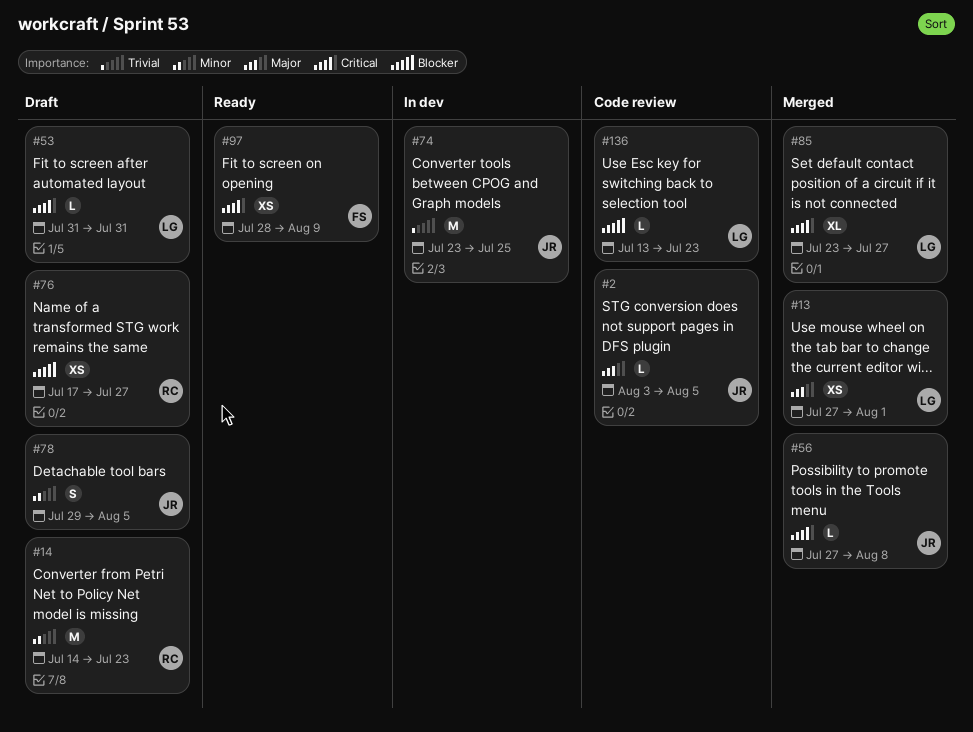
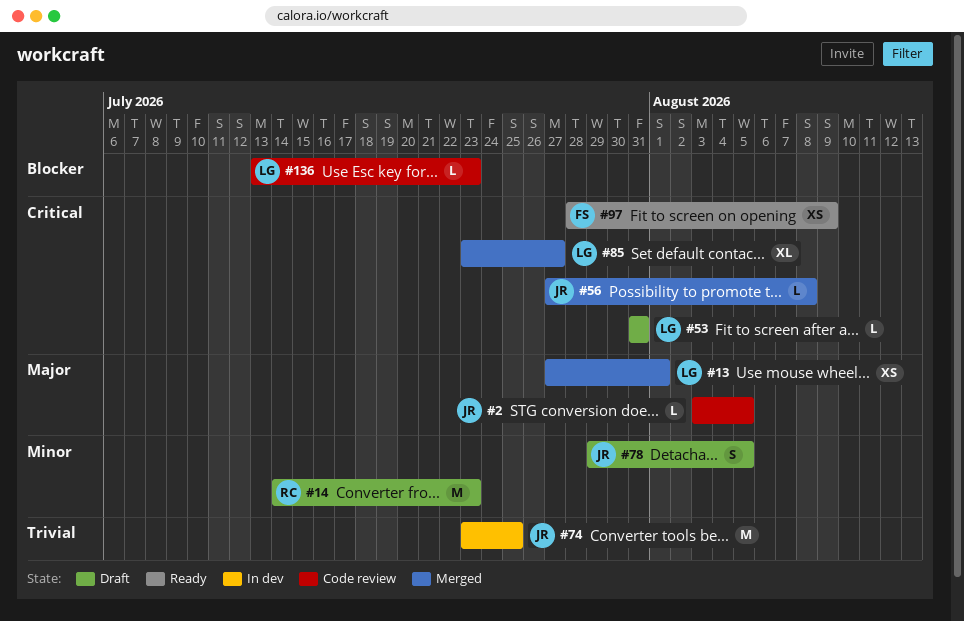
#76: present -> none

